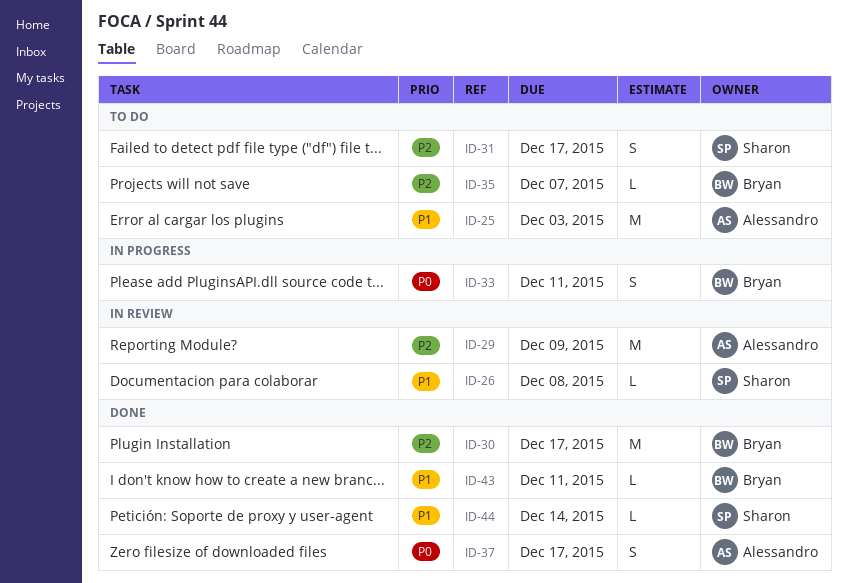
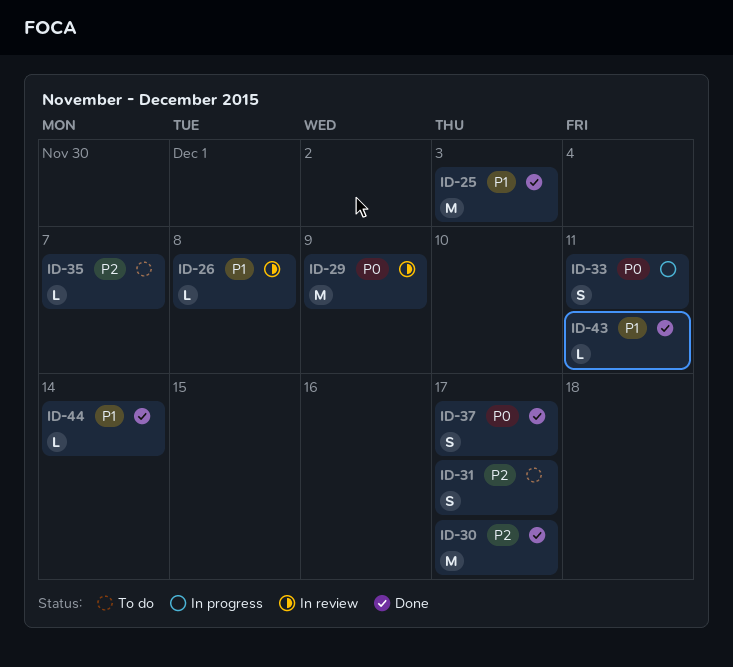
ID-25, status: To do -> Done
ID-29, priority: P2 -> P0

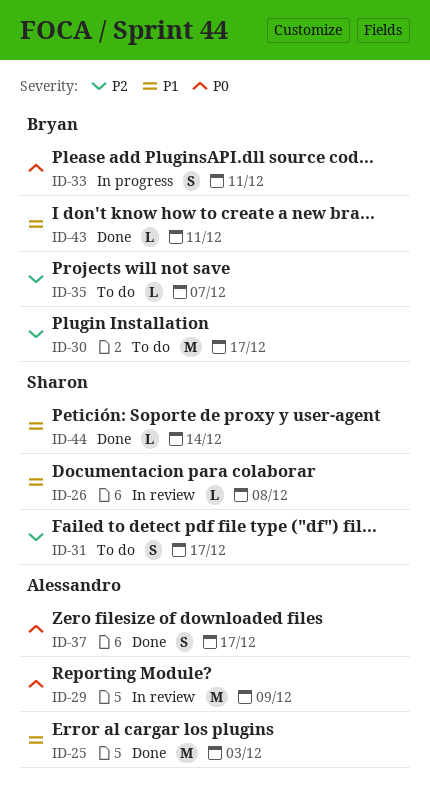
ID-30, status: Done -> To do

